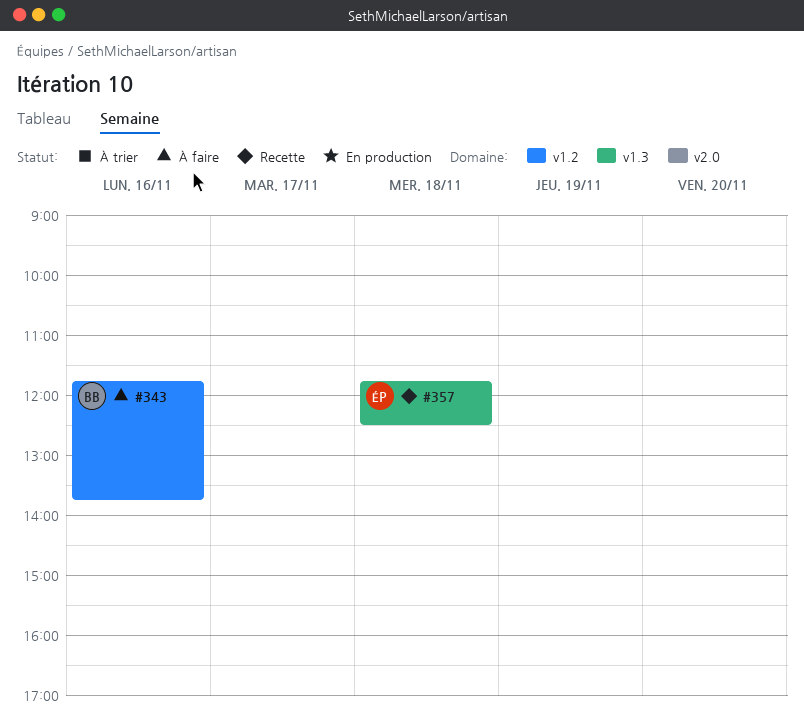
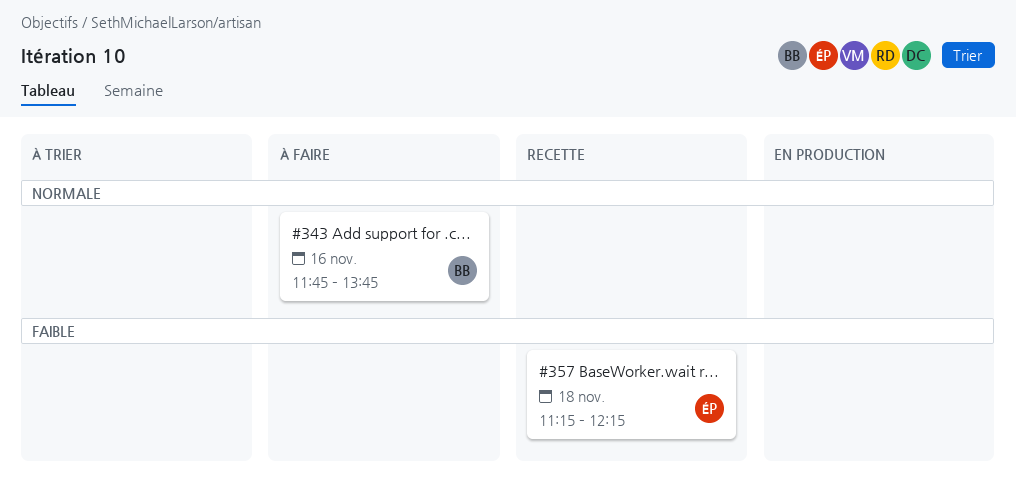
#357, begins: 11:45 -> 11:15
#357, ends: 12:30 -> 12:15

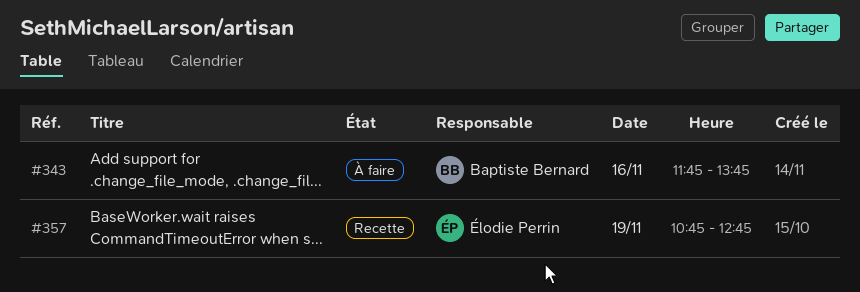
#357, day: Nov 18 -> Nov 19
#357, begins: 11:15 -> 10:45
#357, ends: 12:15 -> 12:45

